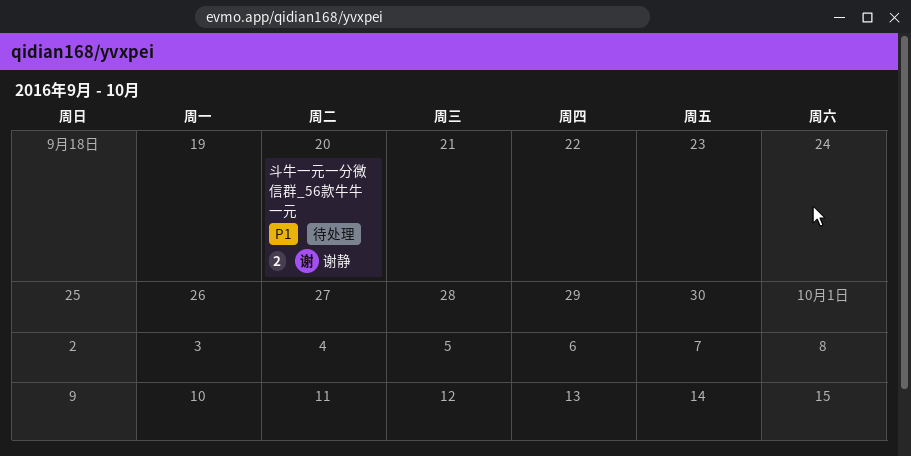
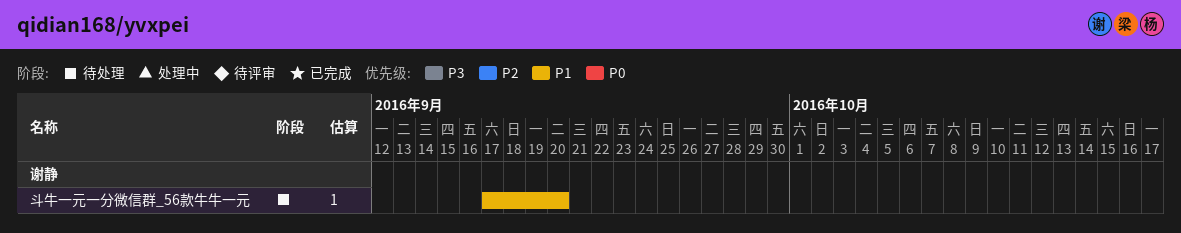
斗牛一元一分微信群_56款牛牛一元, estimate: 2 -> 1

